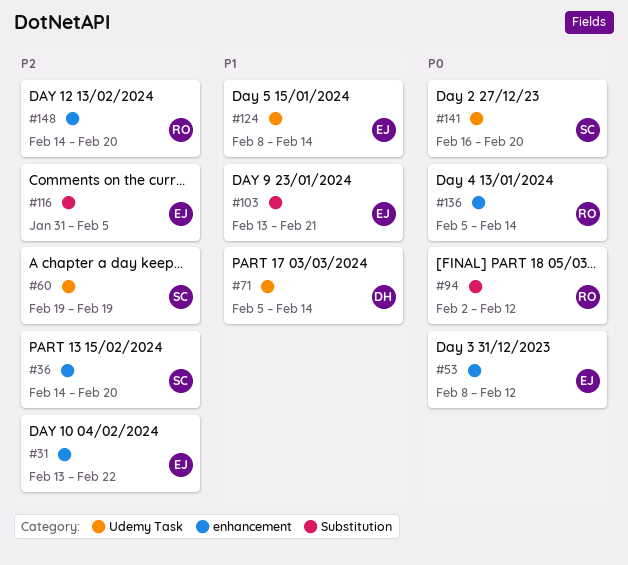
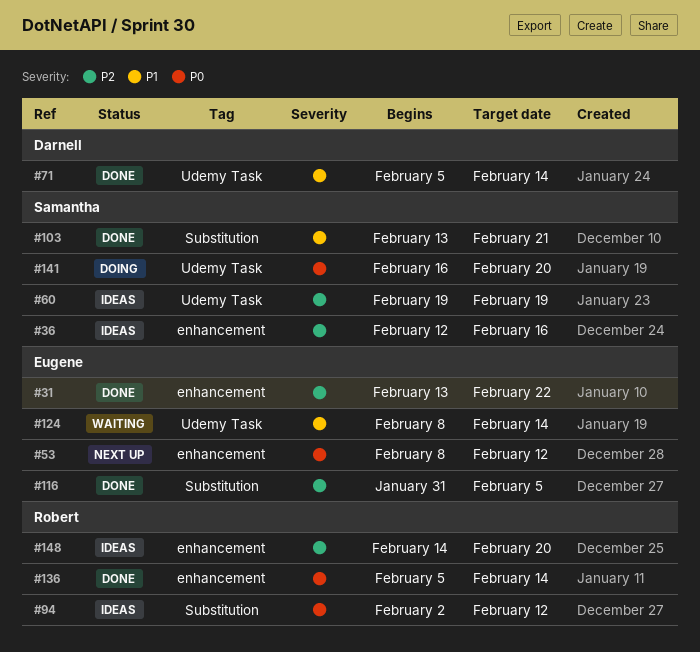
#36, start: Feb 14 -> Feb 12
#36, due: Feb 20 -> Feb 16
#103, owner: Eugene -> Samantha

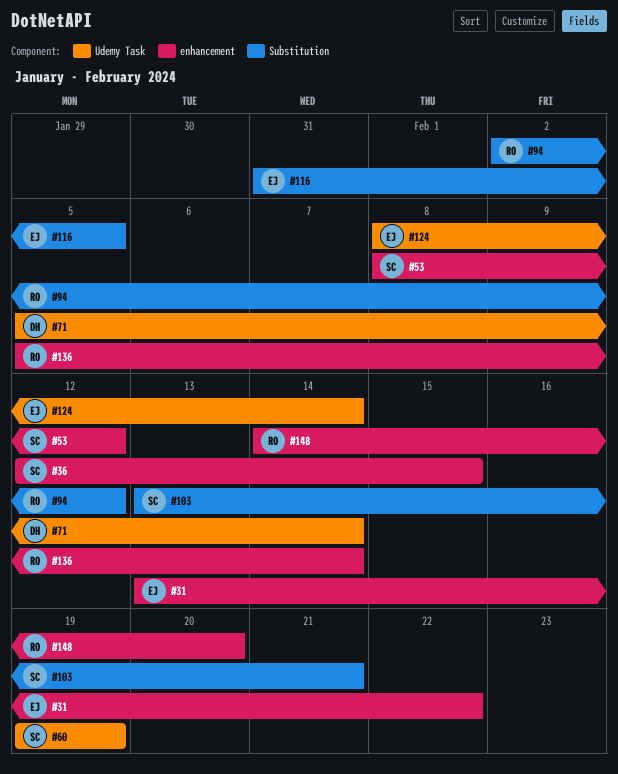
#36, due: Feb 16 -> Feb 15
#53, owner: Eugene -> Samantha
#141: present -> none

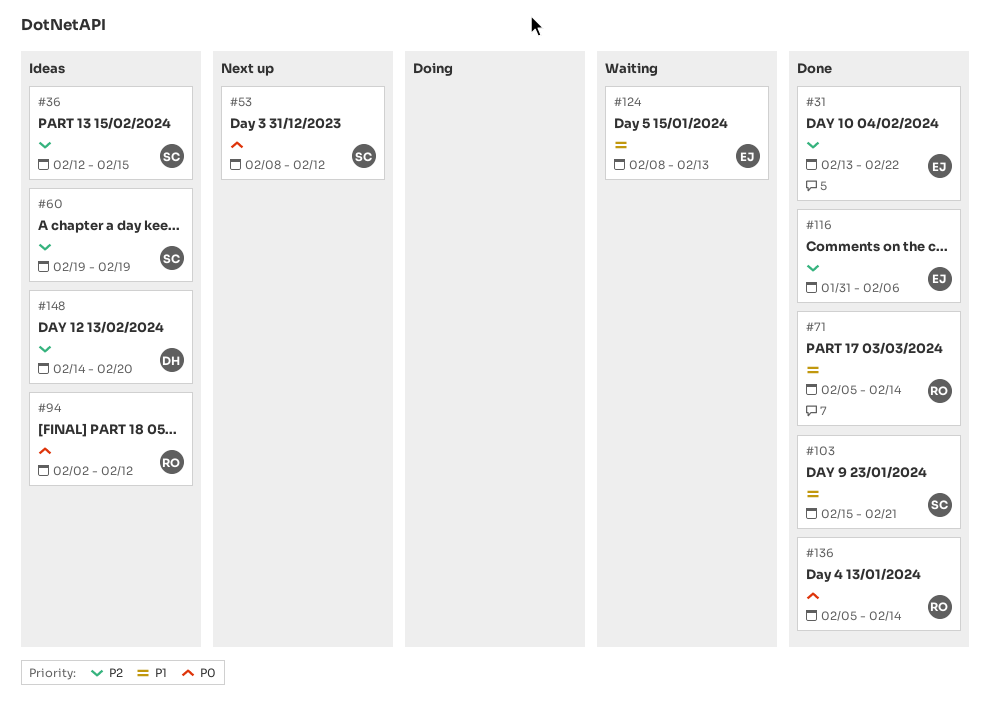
#71, owner: DH -> RO
#103, start: Feb 13 -> Feb 15
#116, due: Feb 5 -> Feb 6
#124, due: Feb 14 -> Feb 13
#148, owner: RO -> DH

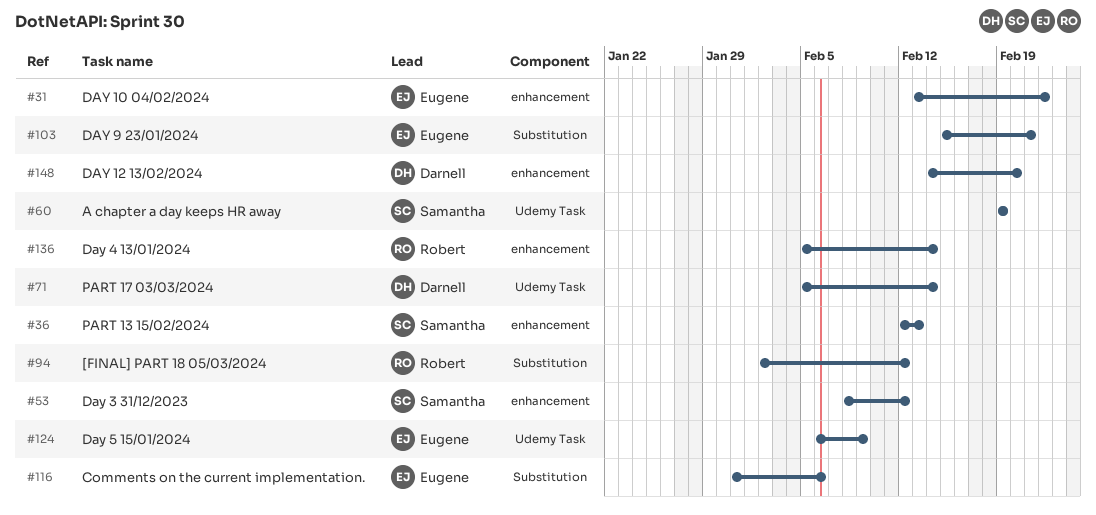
#36, due: Feb 15 -> Feb 13
#71, owner: Robert -> Darnell
#103, owner: Samantha -> Eugene
#124, start: Feb 8 -> Feb 6
#124, due: Feb 13 -> Feb 9

